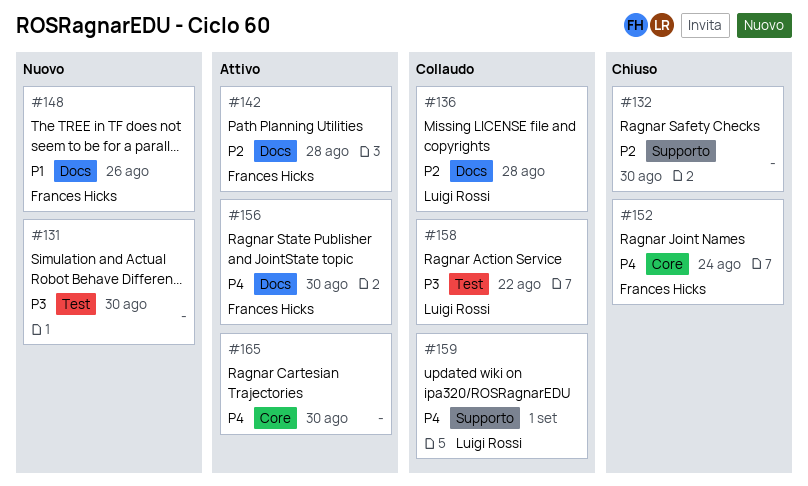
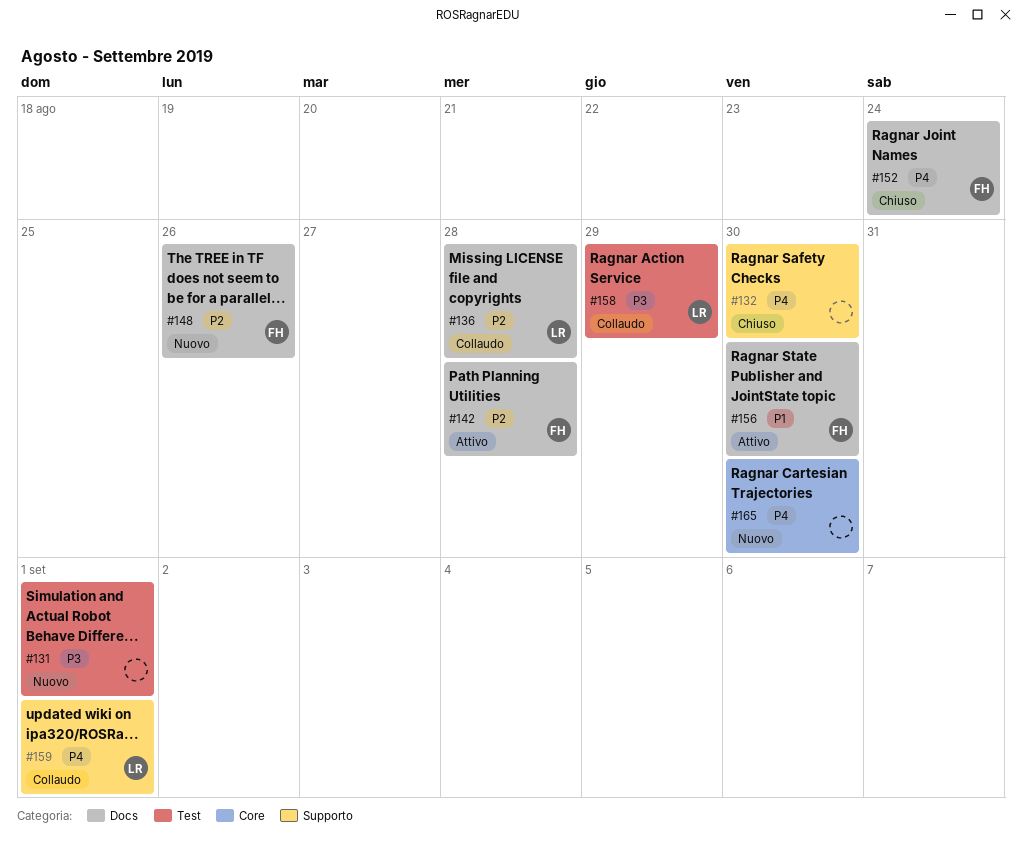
#131, due: Aug 30 -> Sep 1
#132, priority: P2 -> P4
#148, priority: P1 -> P2
#152, label: Core -> Docs
#156, priority: P4 -> P1
#158, due: Aug 22 -> Aug 29
#165, status: Attivo -> Nuovo

